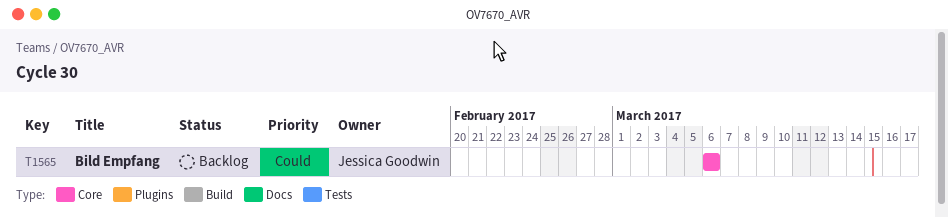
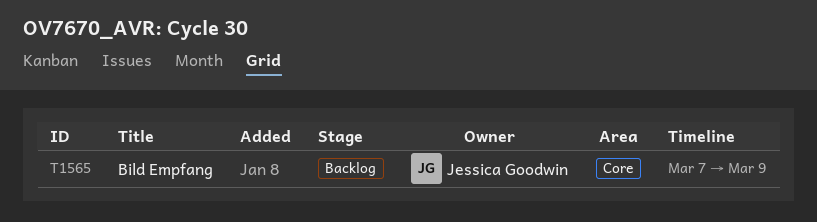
T1565, start: Mar 6 -> Mar 7
T1565, due: Mar 6 -> Mar 9

